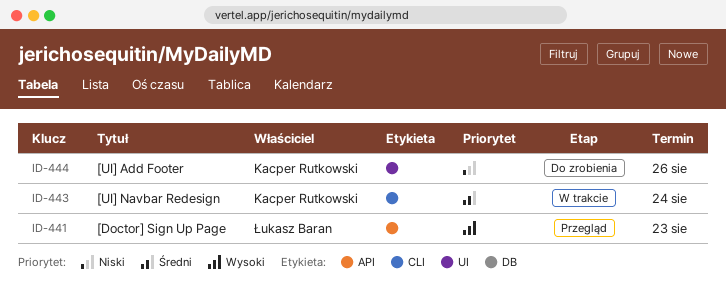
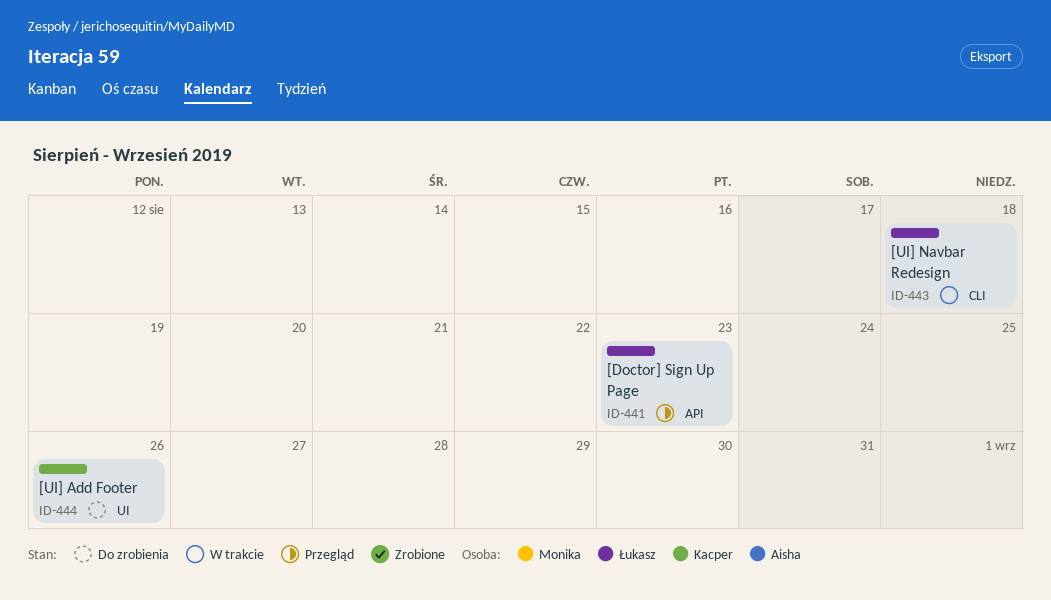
ID-443, owner: Kacper Rutkowski -> Łukasz Baran
ID-443, due: Aug 24 -> Aug 18

